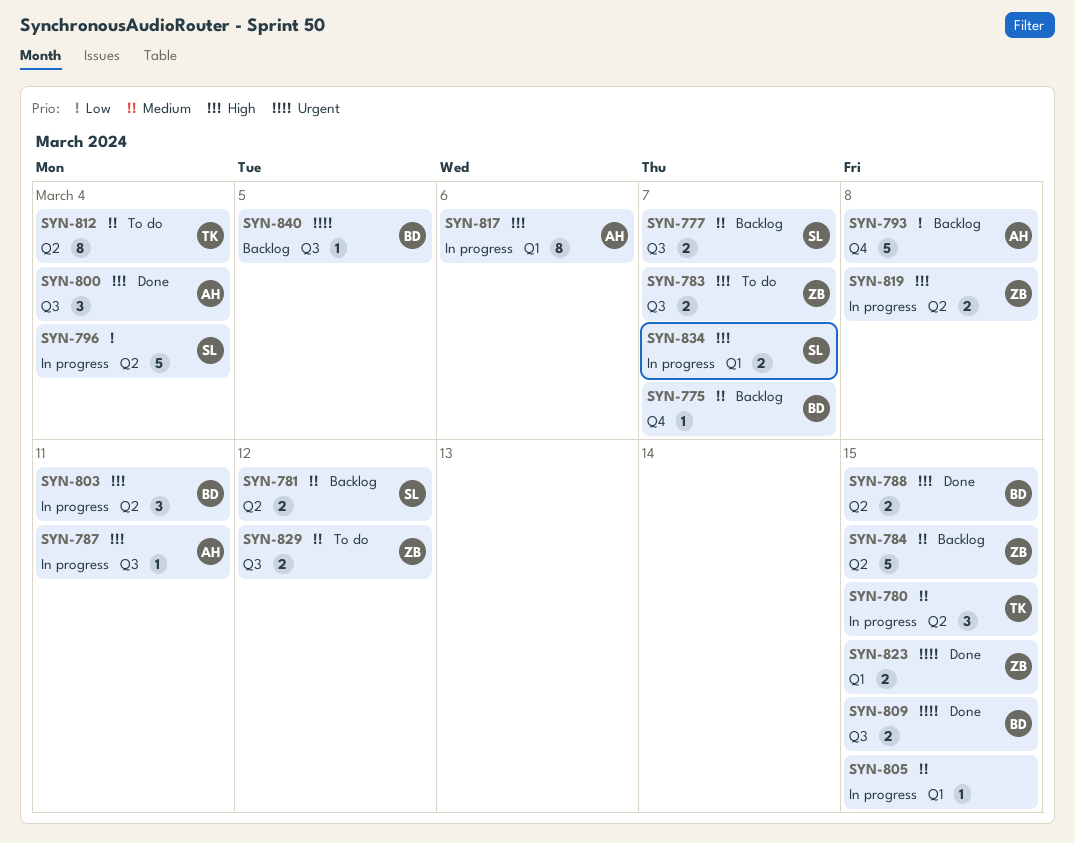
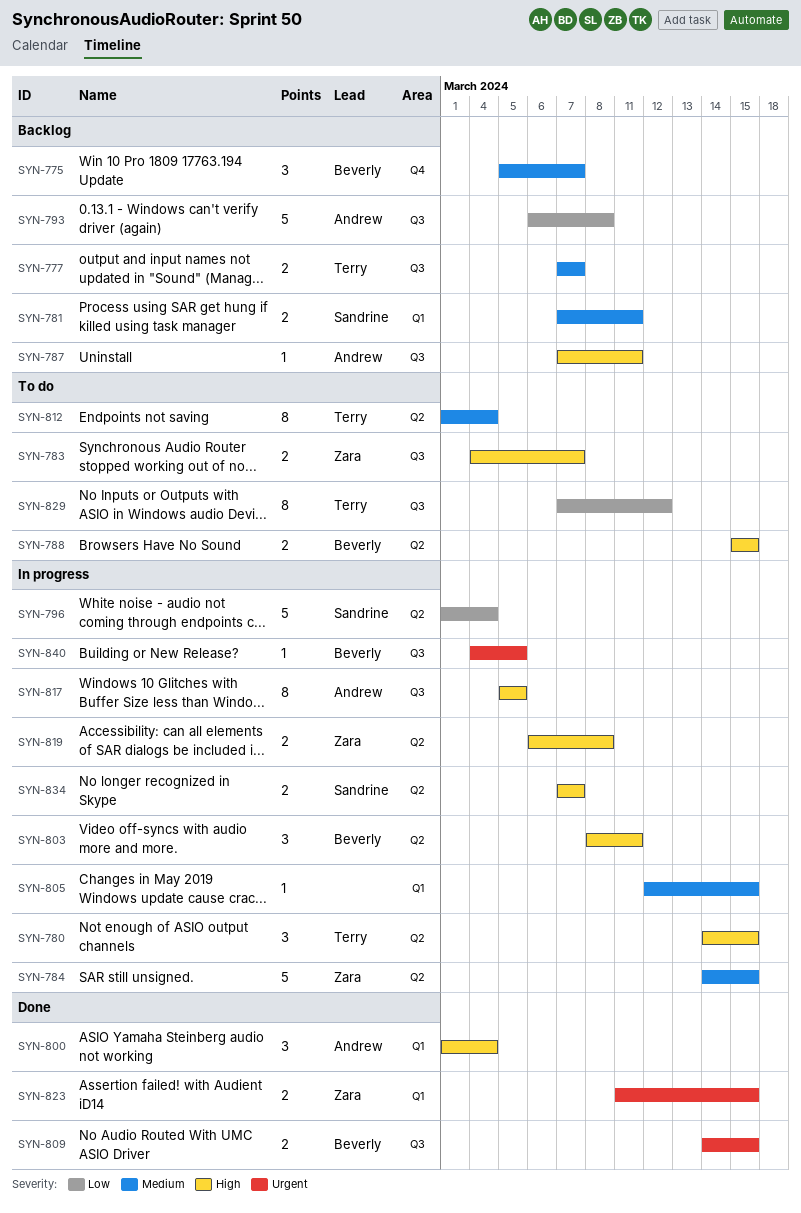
SYN-775, estimate: 1 -> 3
SYN-777, owner: Sandrine -> Terry
SYN-780, priority: Medium -> High
SYN-781, label: Q2 -> Q1
SYN-781, due: Mar 12 -> Mar 11
SYN-784, status: Backlog -> In progress
SYN-787, status: In progress -> Backlog
SYN-788, status: Done -> To do
SYN-793, label: Q4 -> Q3
SYN-800, label: Q3 -> Q1
SYN-817, label: Q1 -> Q3
SYN-817, due: Mar 6 -> Mar 5
SYN-829, owner: Zara -> Terry
SYN-829, priority: Medium -> Low
SYN-829, estimate: 2 -> 8
SYN-834, label: Q1 -> Q2
SYN-840, status: Backlog -> In progress

